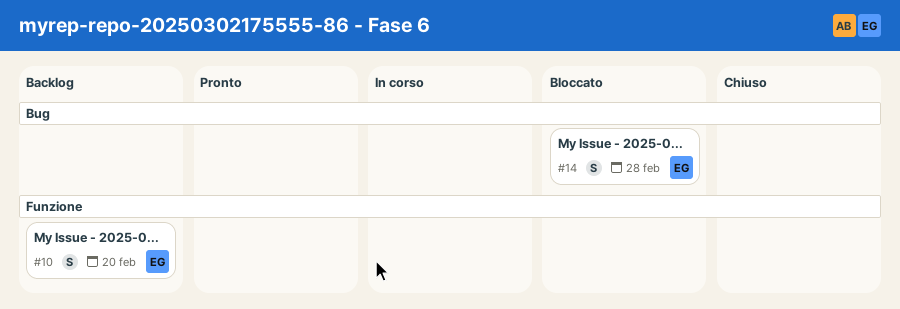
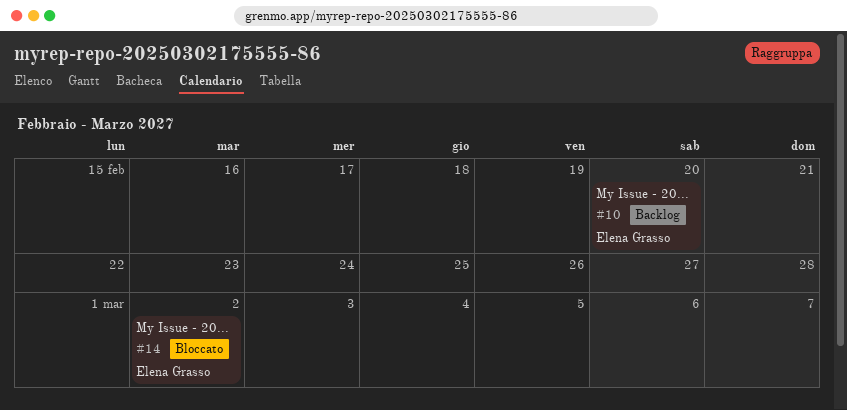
#14, due: Feb 28 -> Mar 2

